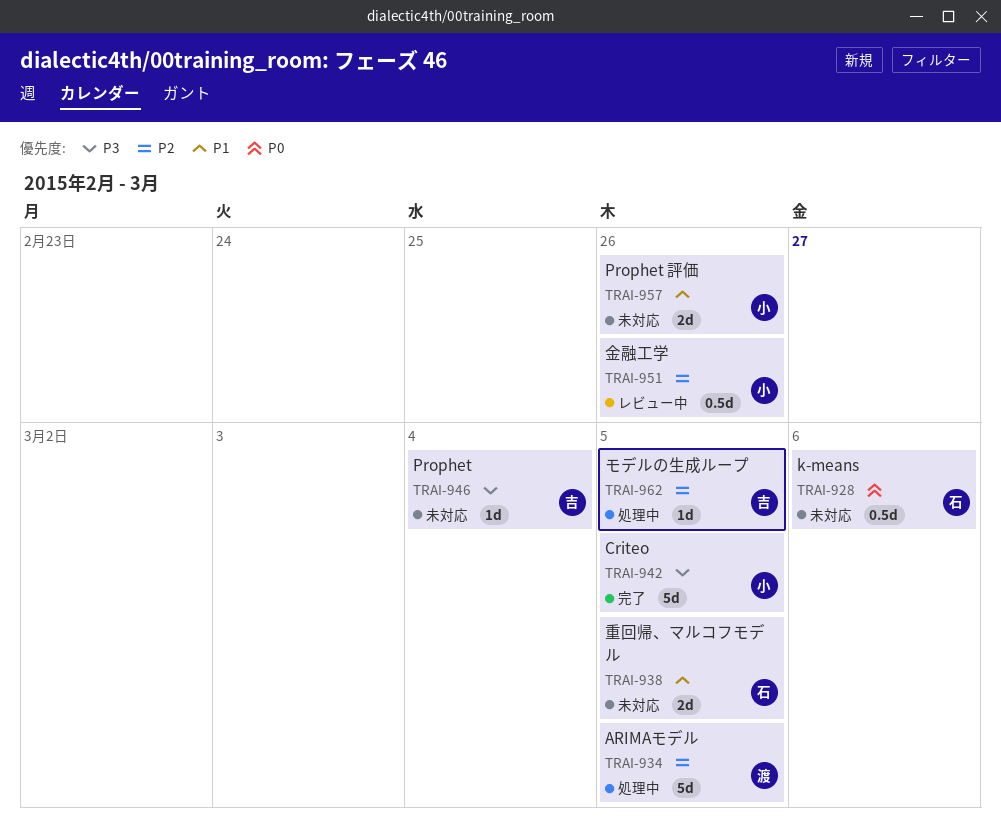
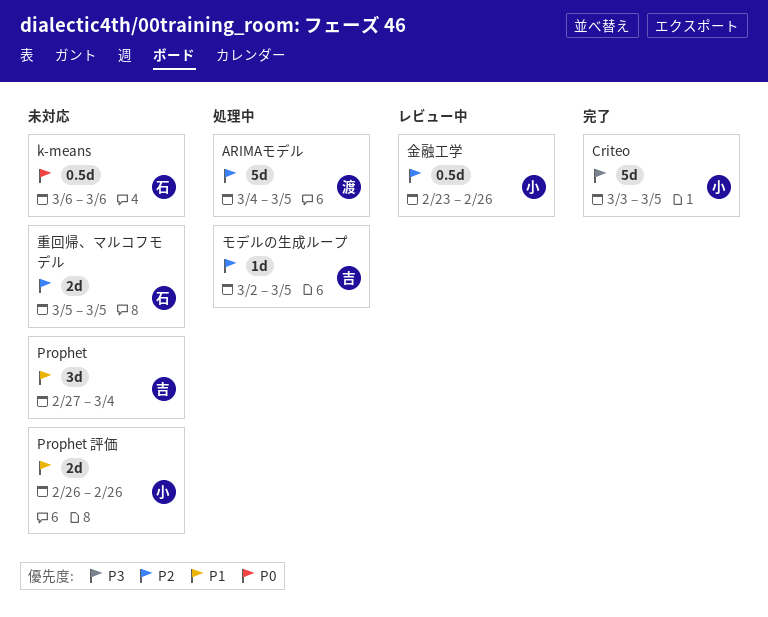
Prophet, priority: P3 -> P1
Prophet, estimate: 1d -> 3d
重回帰、マルコフモデル, priority: P1 -> P2

